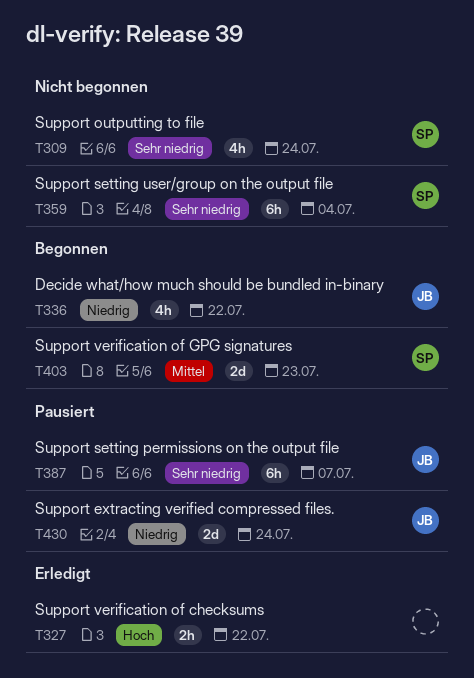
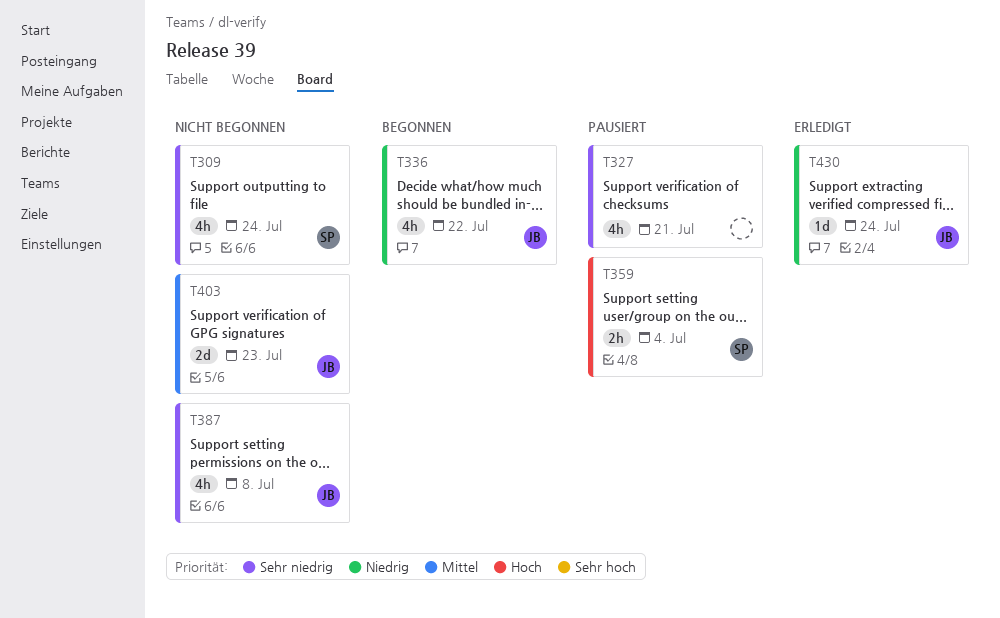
T327, status: Erledigt -> Pausiert
T327, priority: Hoch -> Sehr niedrig
T327, estimate: 2h -> 4h
T327, due: Jul 22 -> Jul 21
T359, status: Nicht begonnen -> Pausiert
T359, priority: Sehr niedrig -> Hoch
T359, estimate: 6h -> 2h
T387, status: Pausiert -> Nicht begonnen
T387, estimate: 6h -> 4h
T387, due: Jul 7 -> Jul 8
T403, status: Begonnen -> Nicht begonnen
T403, owner: SP -> JB
T430, status: Pausiert -> Erledigt
T430, estimate: 2d -> 1d

